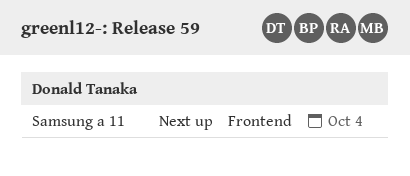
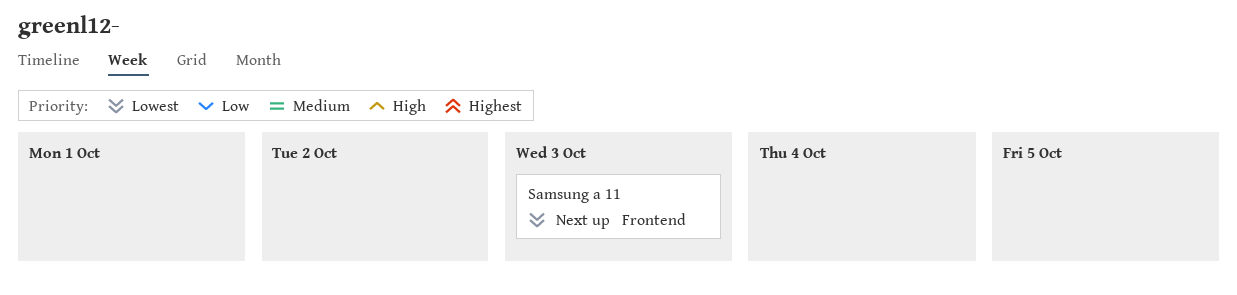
Samsung a 11, due: Oct 4 -> Oct 3

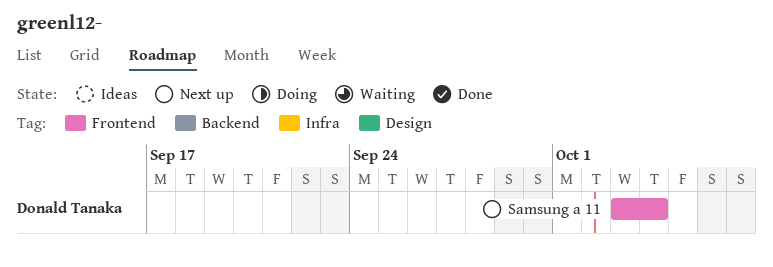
Samsung a 11, due: Oct 3 -> Oct 4

